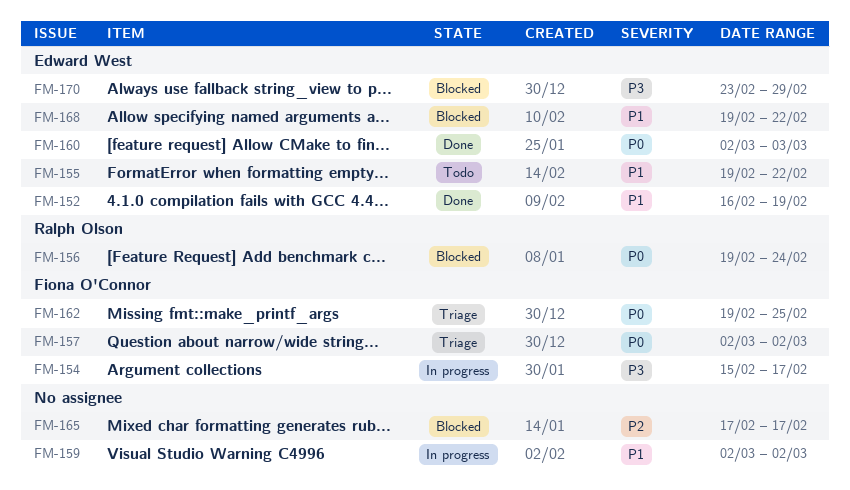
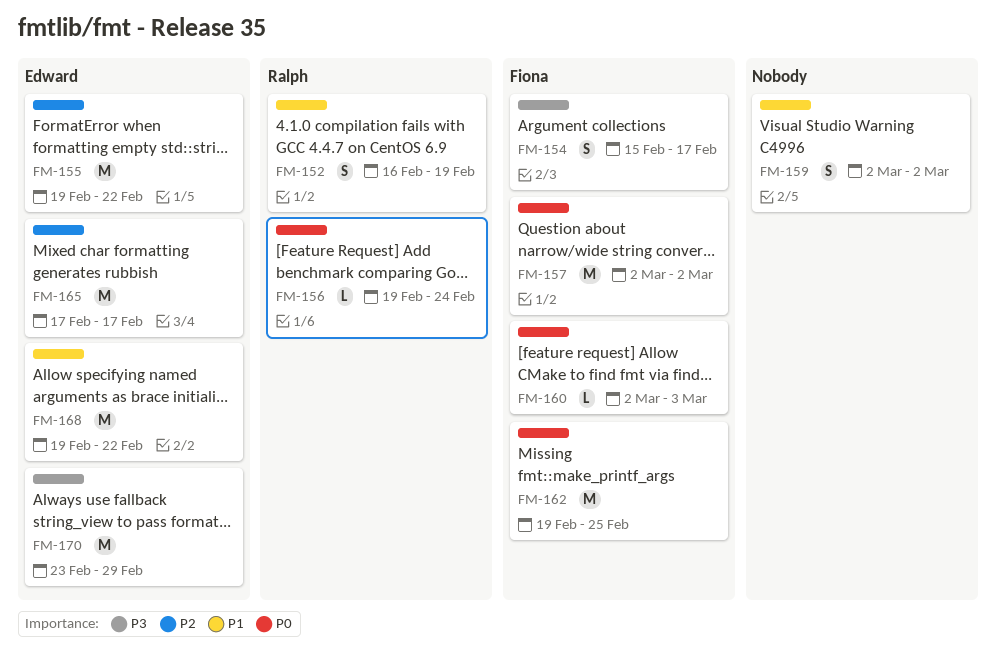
FM-152, owner: Edward West -> Ralph Olson
FM-155, priority: P1 -> P2
FM-160, owner: Edward West -> Fiona O'Connor
FM-165, owner: none -> Edward West

